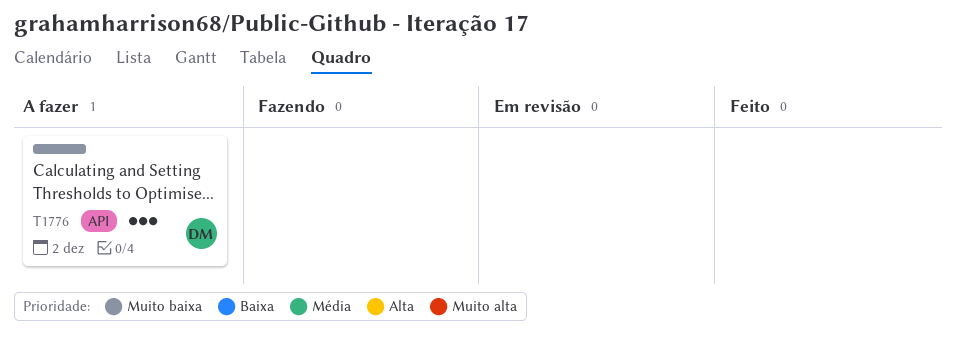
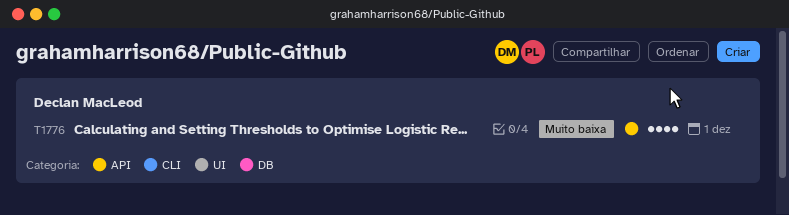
T1776, estimate: 3 -> 4
T1776, due: Dec 2 -> Dec 1

